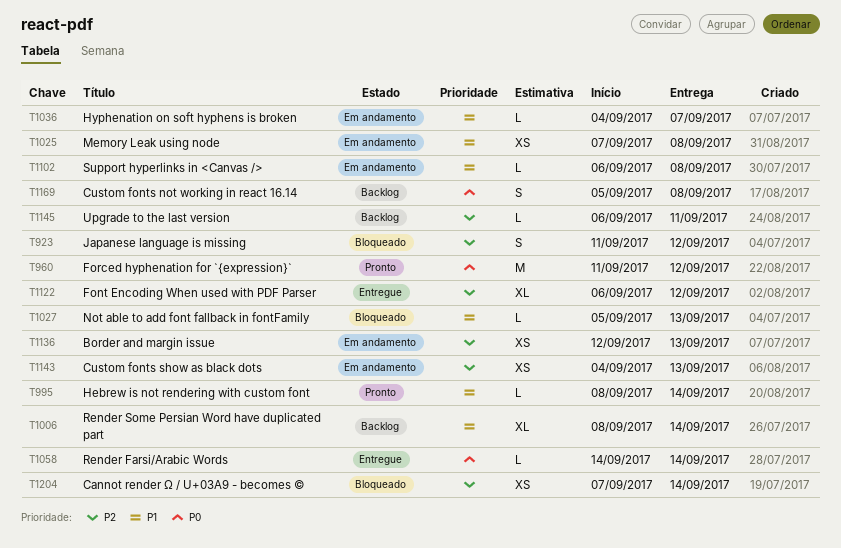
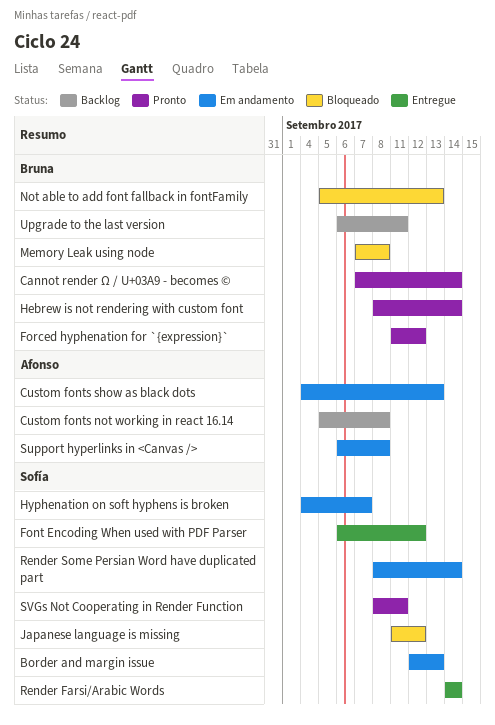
Cannot render Ω / U+03A9 - becomes ©, status: Bloqueado -> Pronto
Memory Leak using node, status: Em andamento -> Bloqueado
Render Some Persian Word have duplicated part, status: Backlog -> Em andamento
SVGs Not Cooperating in Render Function: none -> present

